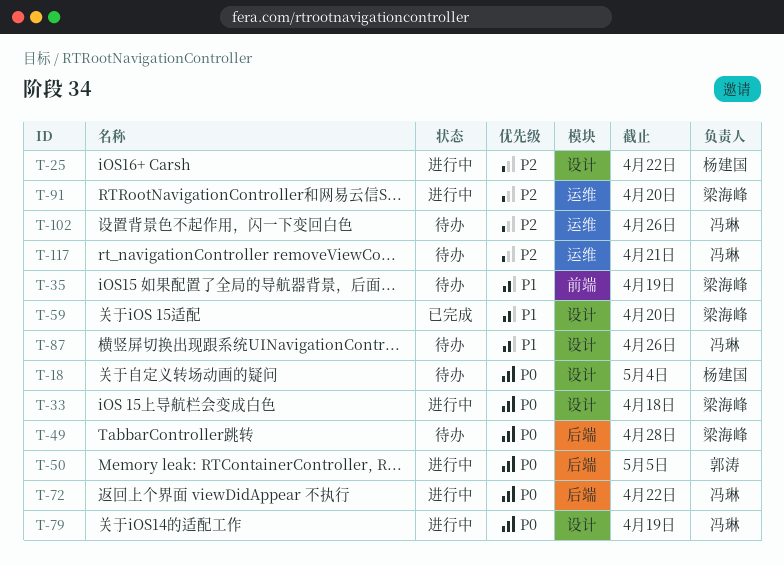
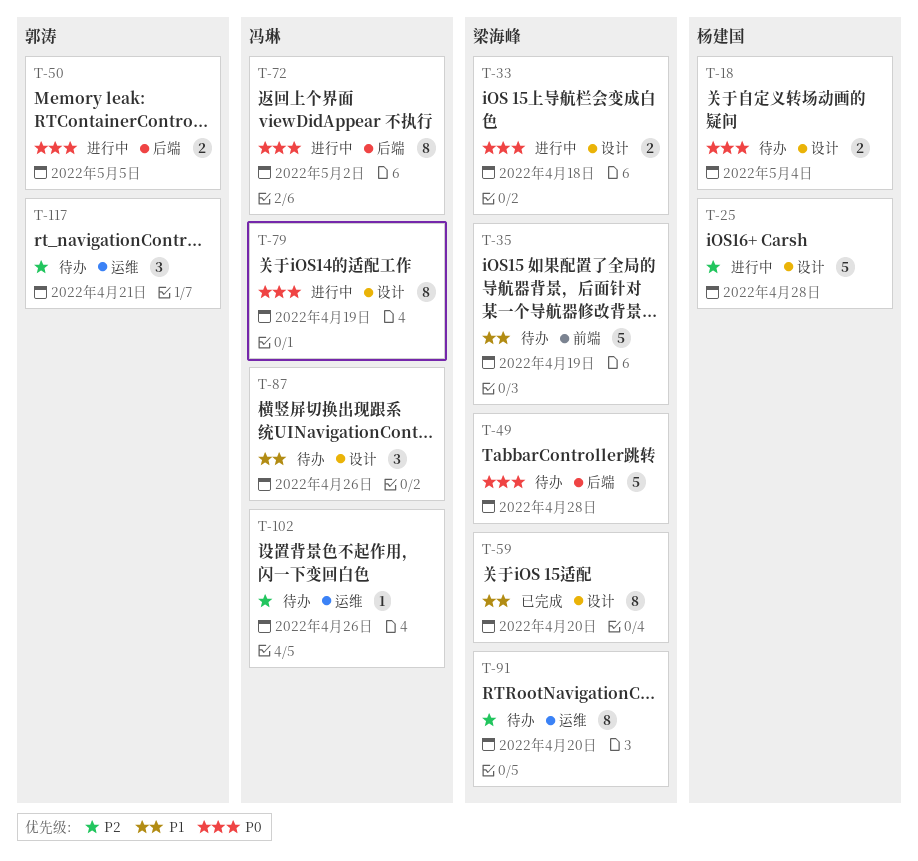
T-25, due: Apr 22 -> Apr 28
T-72, due: Apr 22 -> May 2
T-91, status: 进行中 -> 待办
T-117, owner: 冯琳 -> 郭涛

